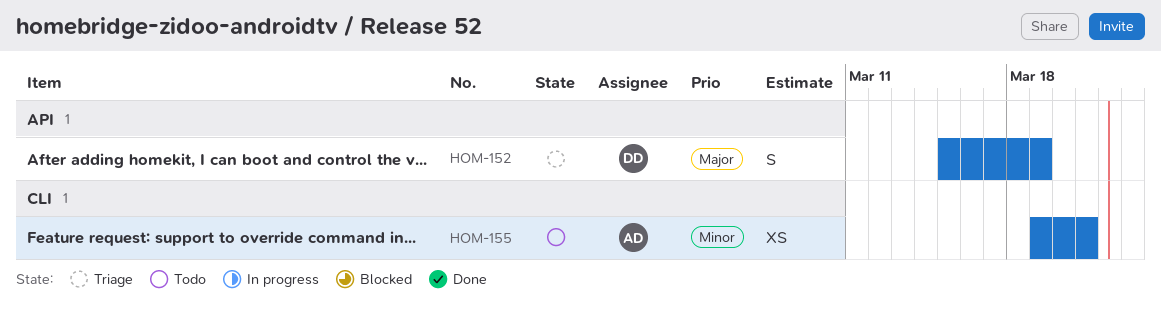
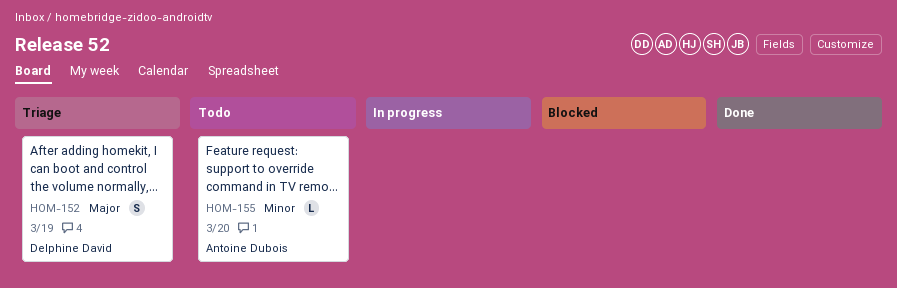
HOM-155, estimate: XS -> L
HOM-155, due: Mar 21 -> Mar 20

